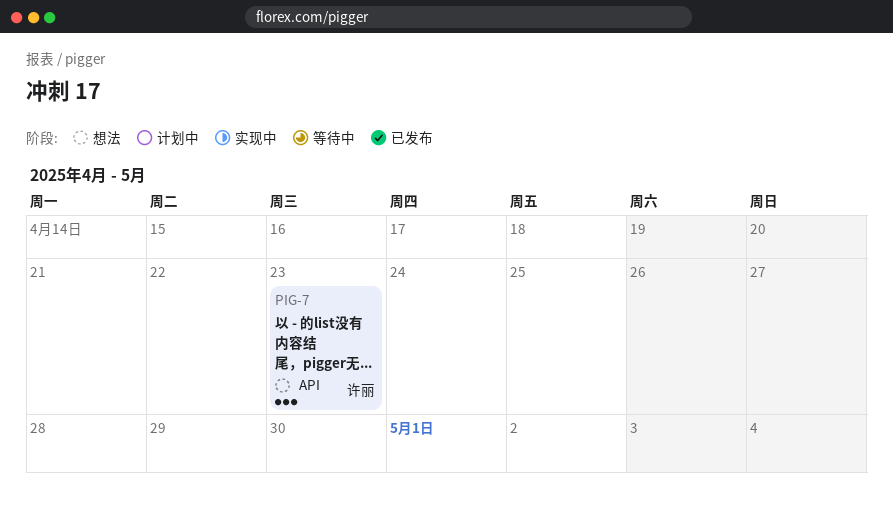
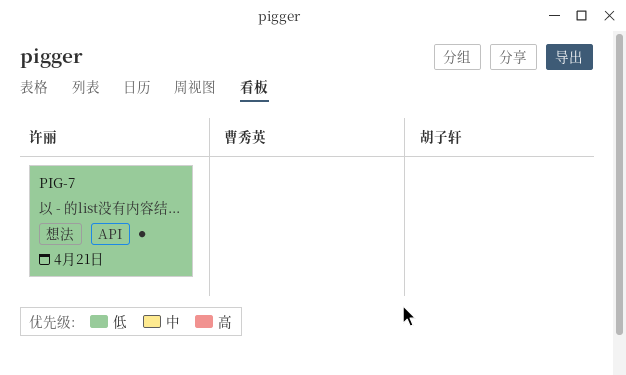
PIG-7, estimate: 3 -> 1
PIG-7, due: Apr 23 -> Apr 21

